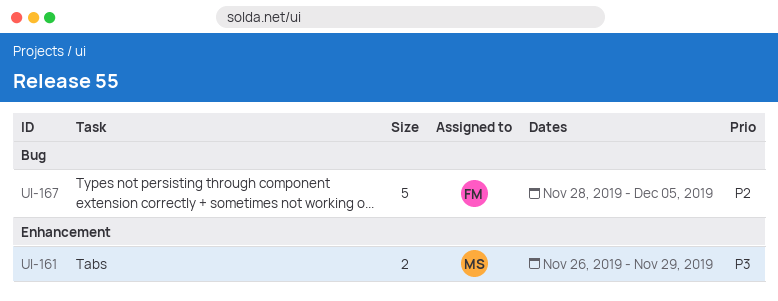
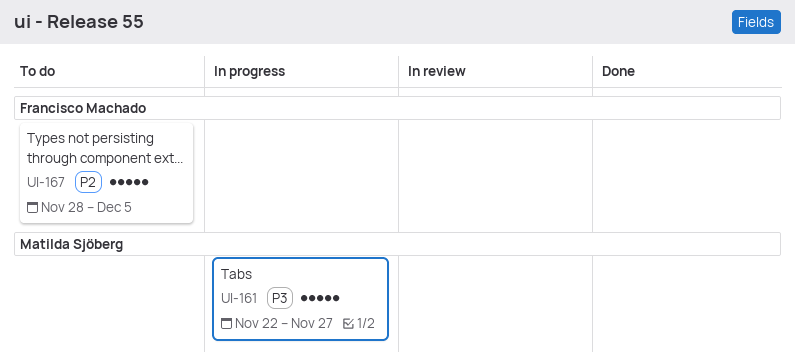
UI-161, estimate: 2 -> 5
UI-161, start: Nov 26 -> Nov 22
UI-161, due: Nov 29 -> Nov 27

